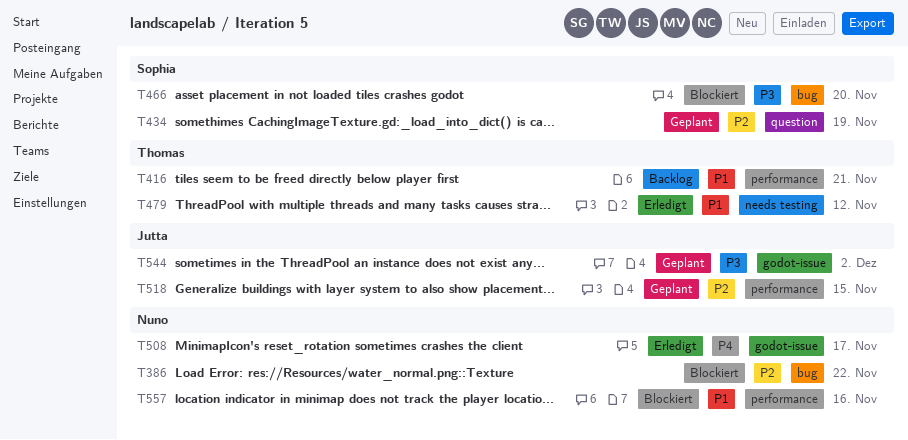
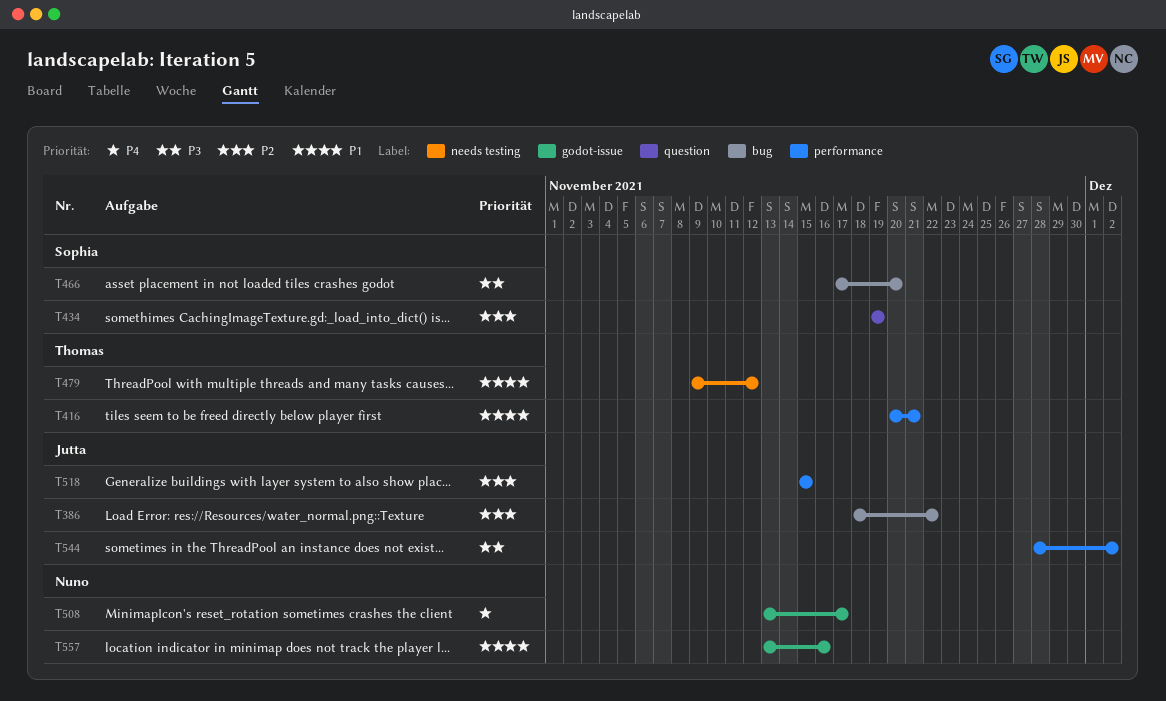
T386, owner: Nuno -> Jutta
T544, label: godot-issue -> performance
T557, label: performance -> godot-issue

